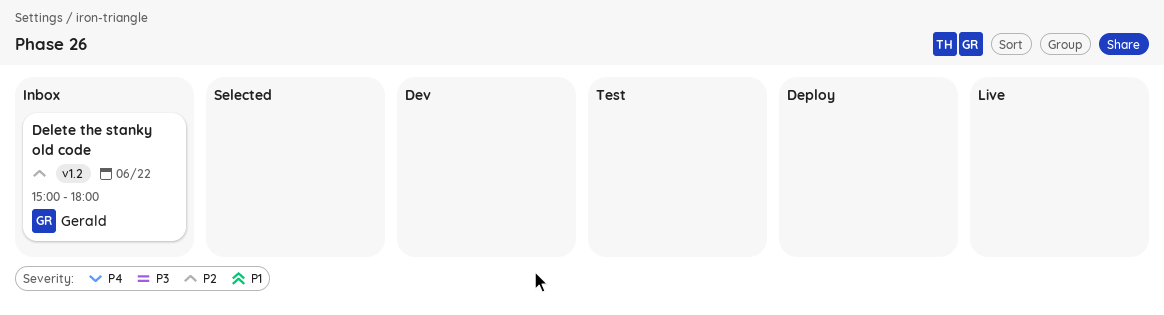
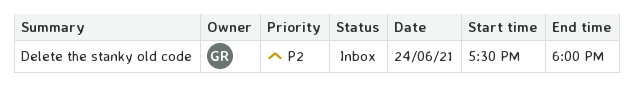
Delete the stanky old code, day: Jun 22 -> Jun 24
Delete the stanky old code, begins: 15:00 -> 17:30

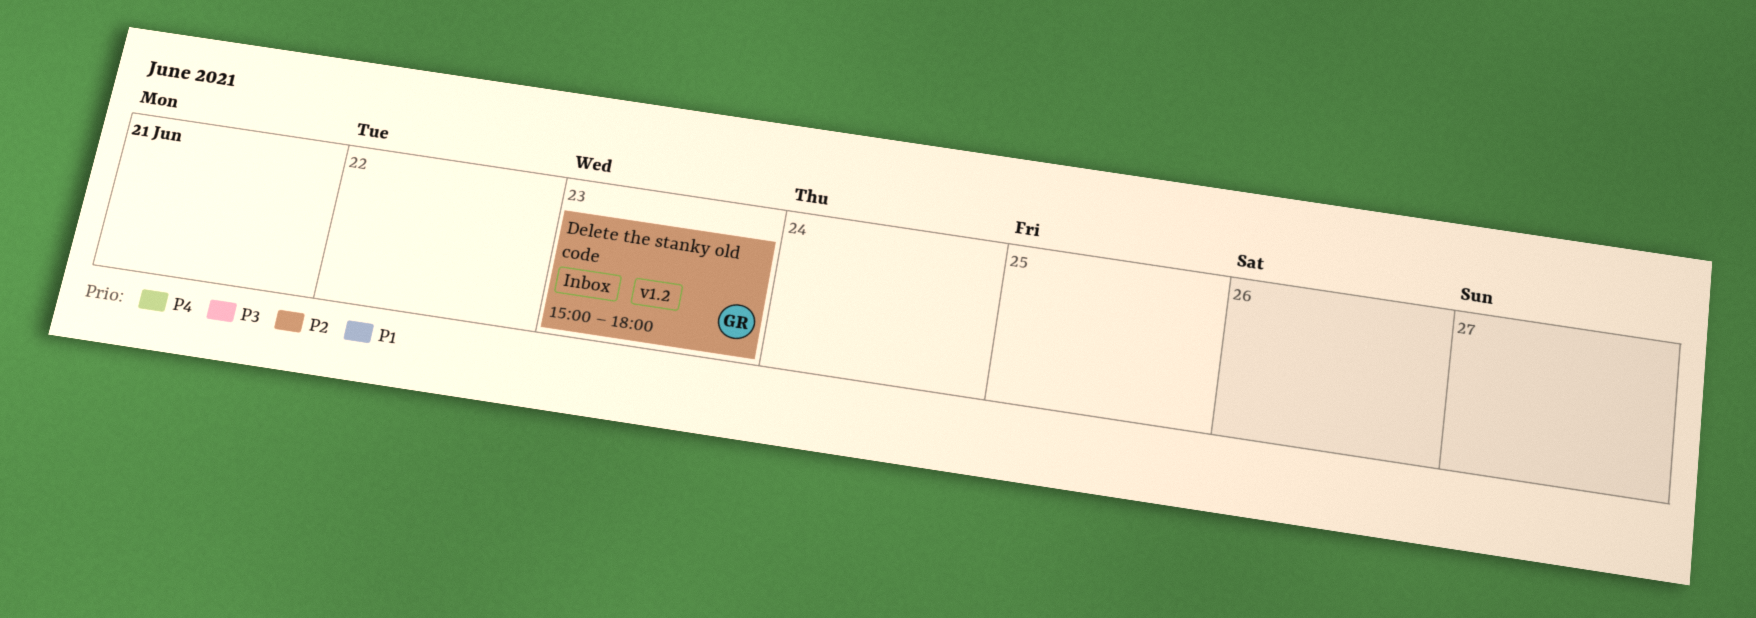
Delete the stanky old code, day: Jun 24 -> Jun 23
Delete the stanky old code, begins: 17:30 -> 15:00

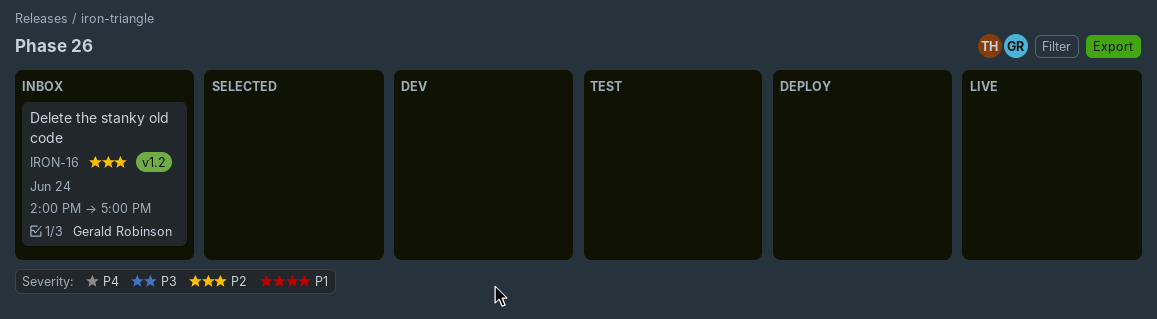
Delete the stanky old code, day: Jun 23 -> Jun 24
Delete the stanky old code, begins: 15:00 -> 14:00
Delete the stanky old code, ends: 18:00 -> 17:00

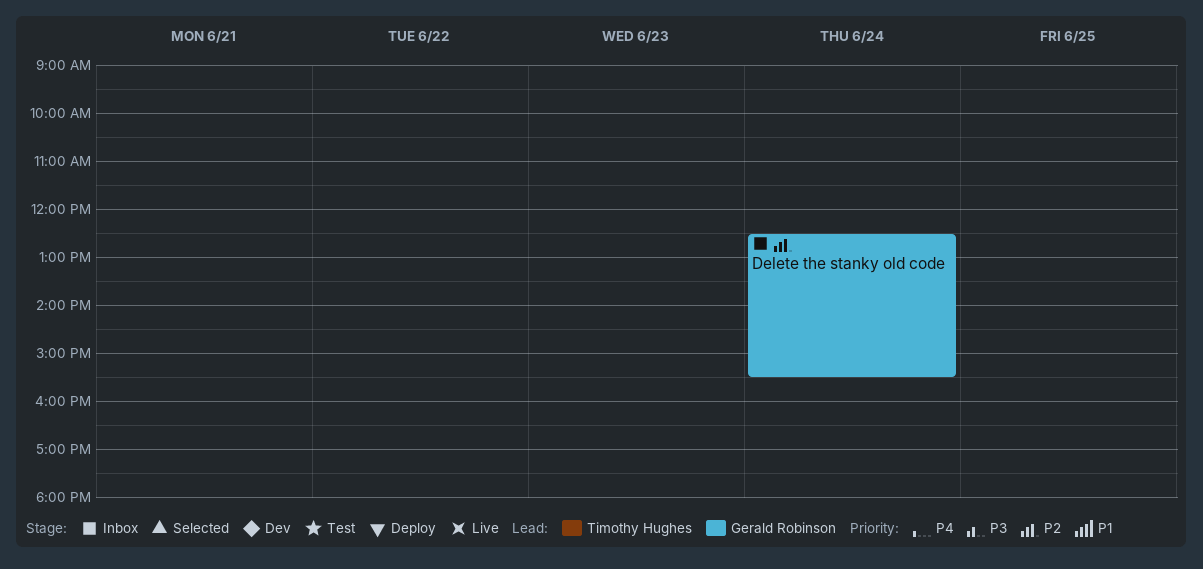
Delete the stanky old code, begins: 14:00 -> 12:30
Delete the stanky old code, ends: 17:00 -> 15:30

